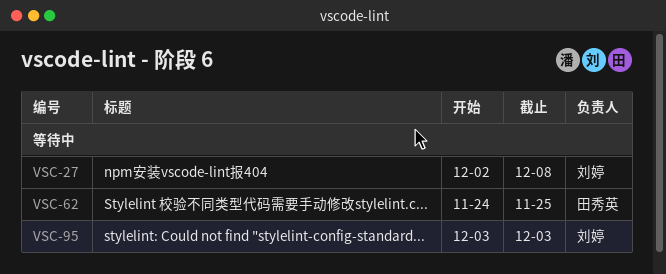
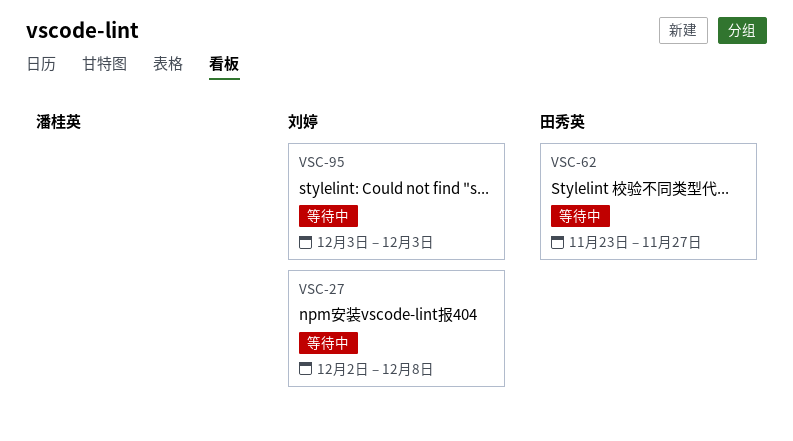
VSC-62, start: Nov 24 -> Nov 23
VSC-62, due: Nov 25 -> Nov 27

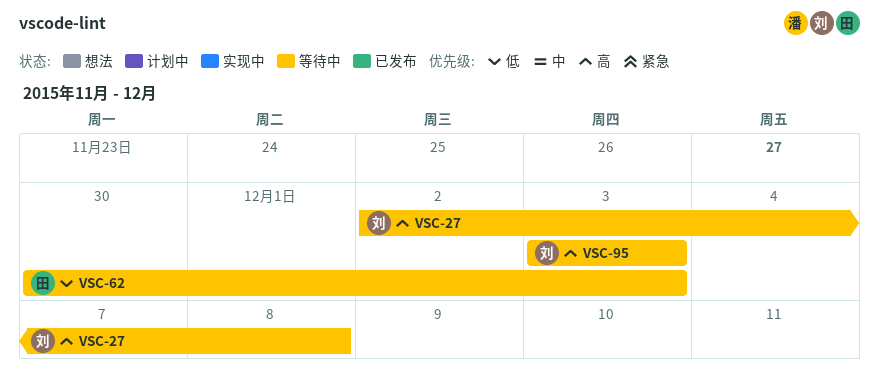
VSC-62, start: Nov 23 -> Nov 30
VSC-62, due: Nov 27 -> Dec 3

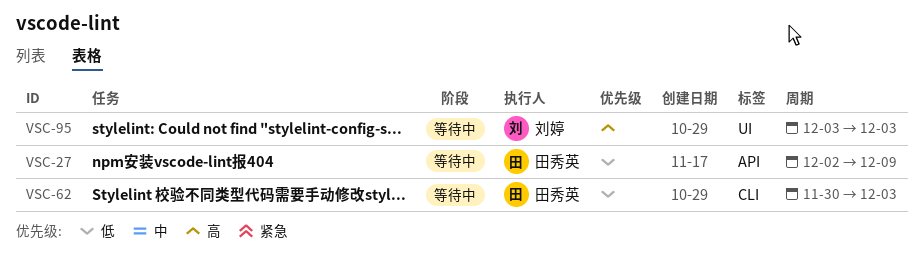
VSC-27, owner: 刘婷 -> 田秀英
VSC-27, priority: 高 -> 低
VSC-27, due: Dec 8 -> Dec 9

